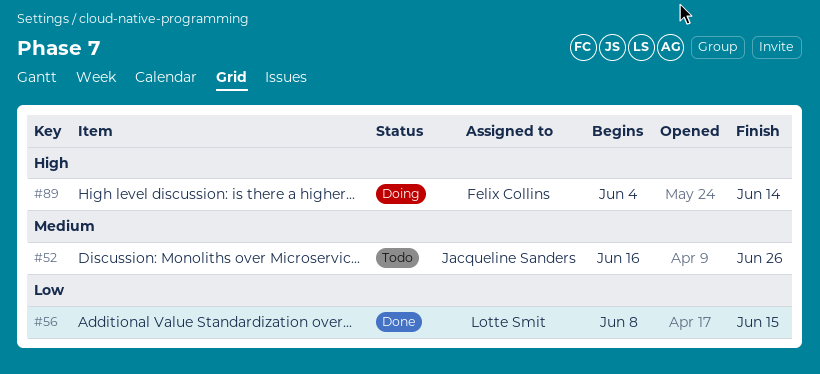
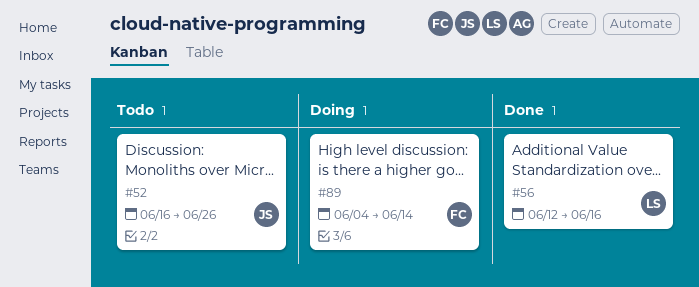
#56, start: Jun 8 -> Jun 12
#56, due: Jun 15 -> Jun 16

